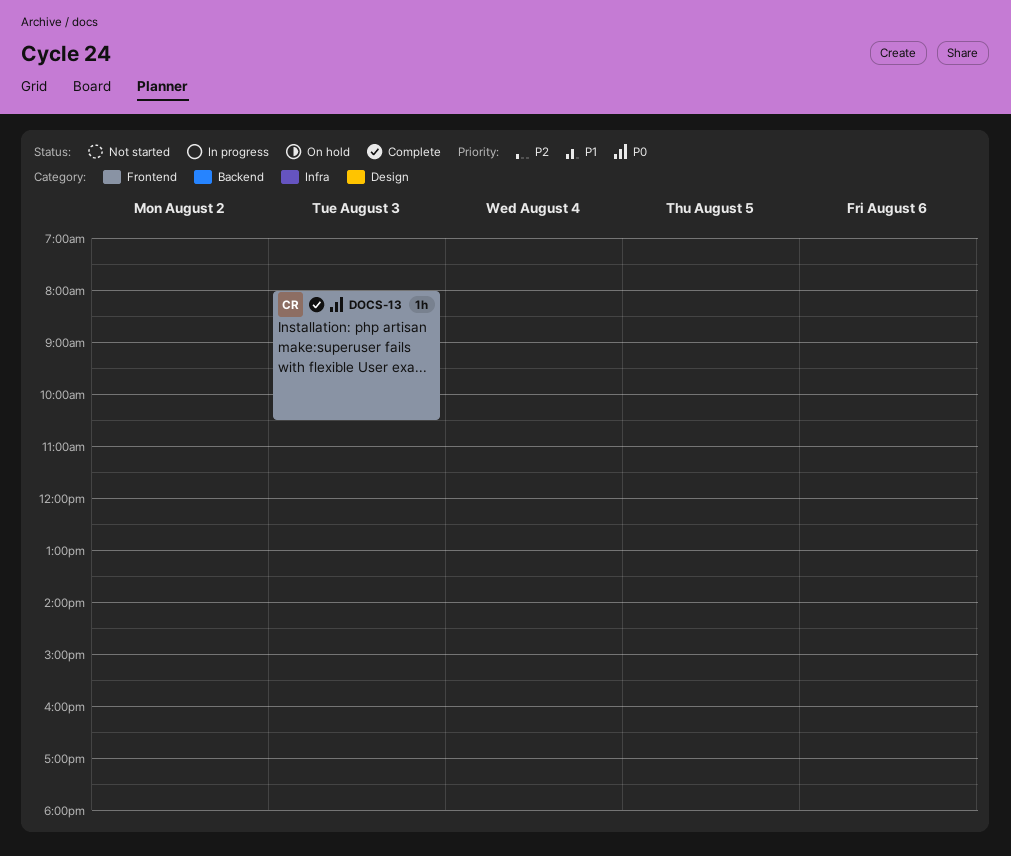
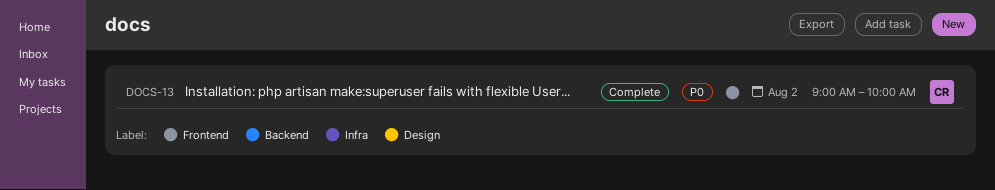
DOCS-13, day: Aug 3 -> Aug 2
DOCS-13, begins: 08:00 -> 09:00
DOCS-13, ends: 10:30 -> 10:00

